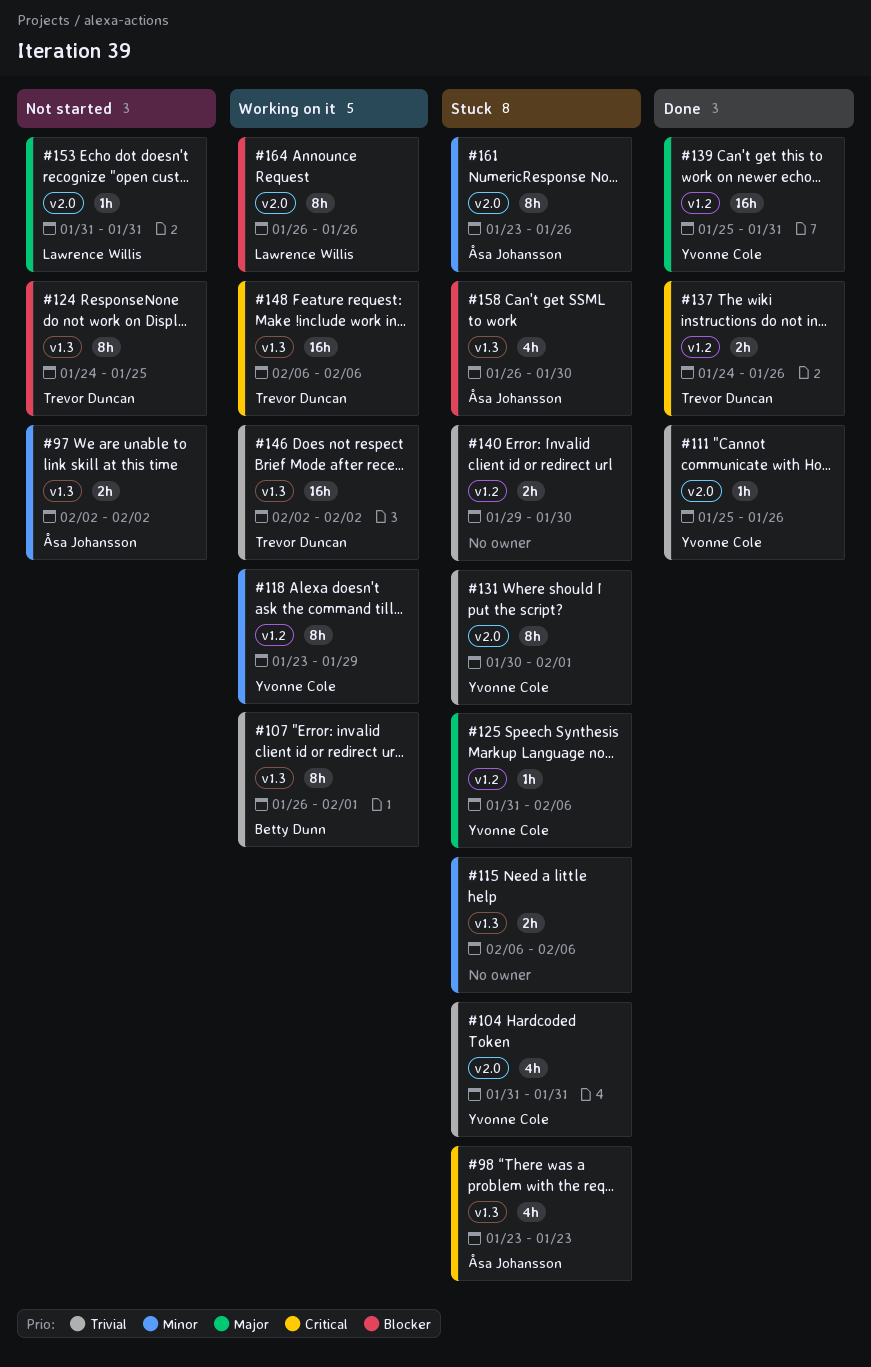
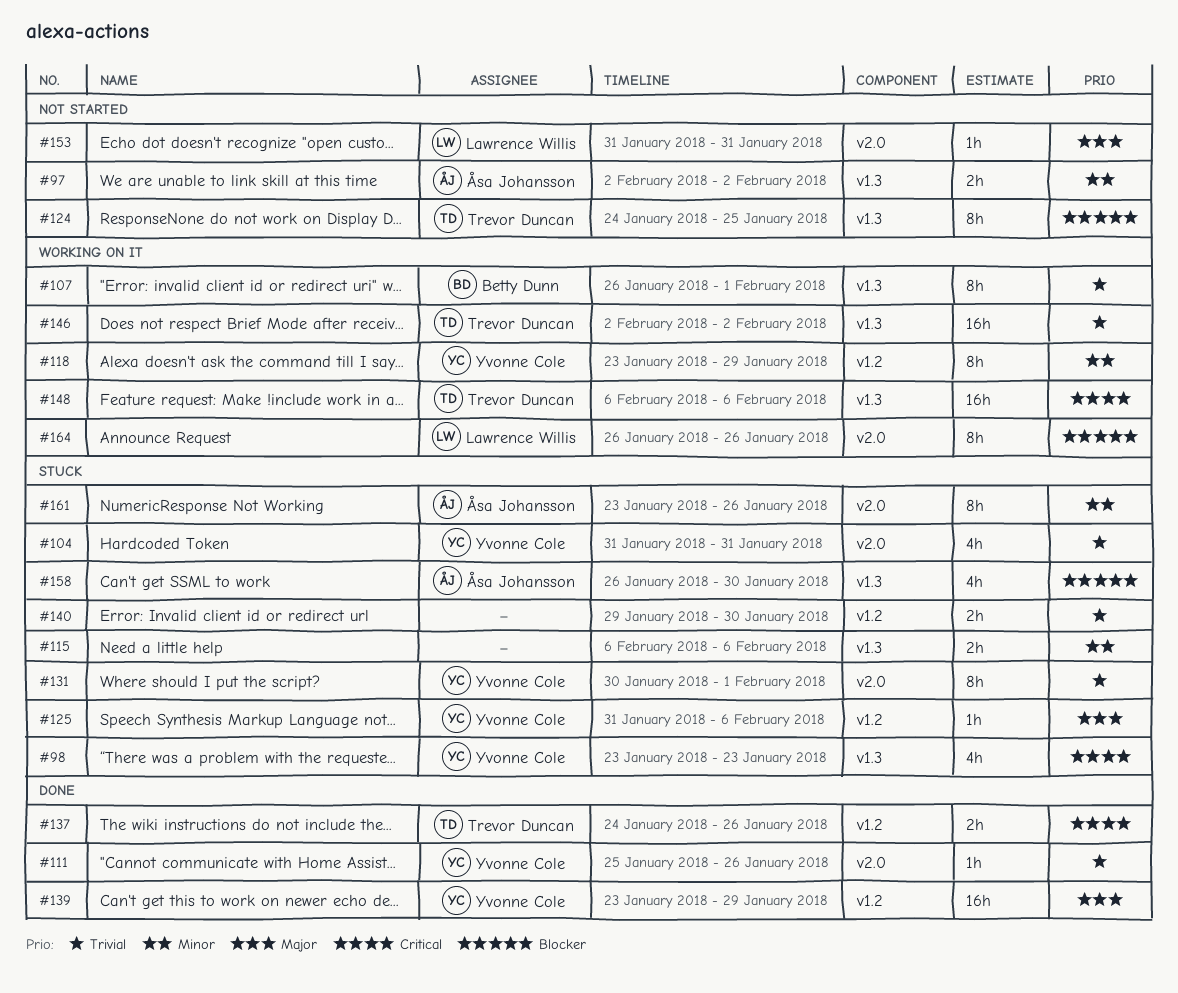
#98, owner: Åsa Johansson -> Yvonne Cole
#139, start: Jan 25 -> Jan 23
#139, due: Jan 31 -> Jan 29

